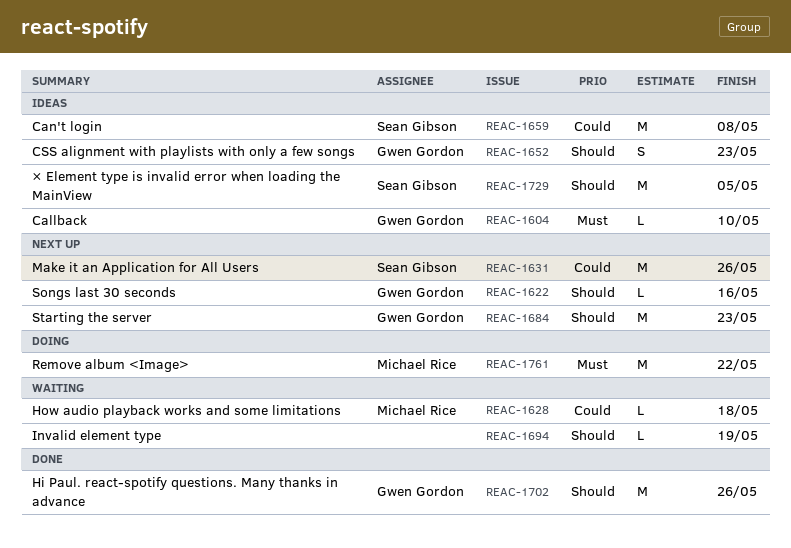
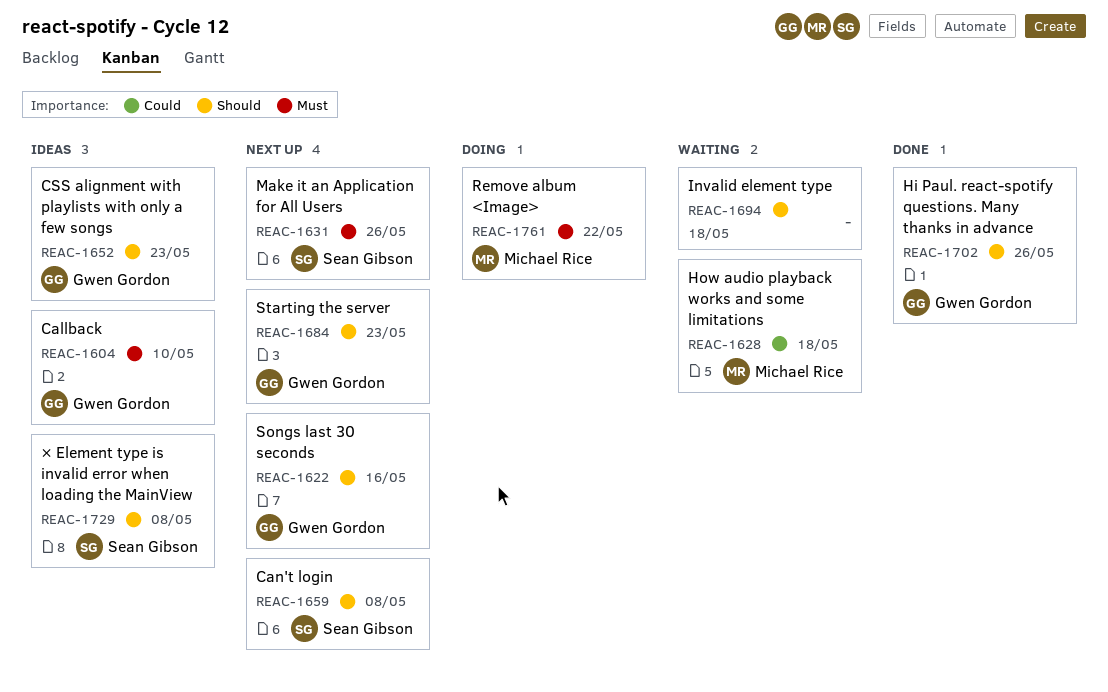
REAC-1631, priority: Could -> Must
REAC-1659, status: Ideas -> Next up
REAC-1659, priority: Could -> Should
REAC-1694, due: May 19 -> May 18
REAC-1729, due: May 5 -> May 8

